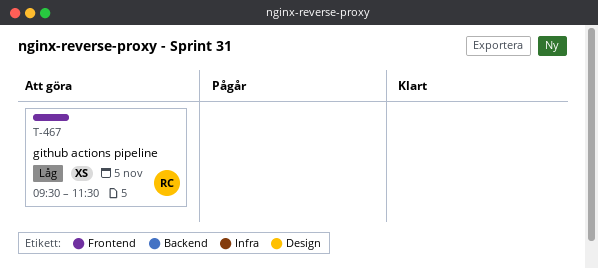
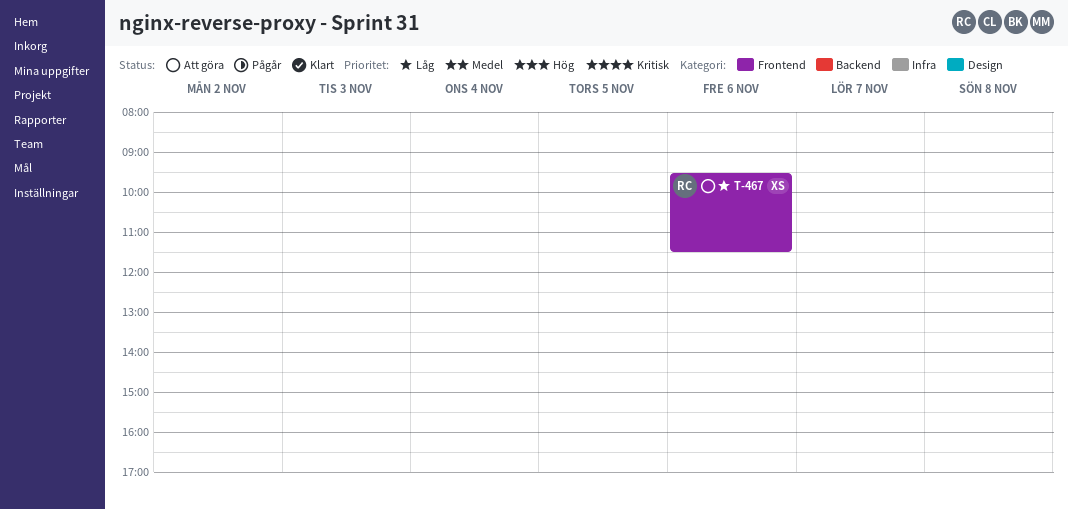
T-467, day: Nov 5 -> Nov 6

